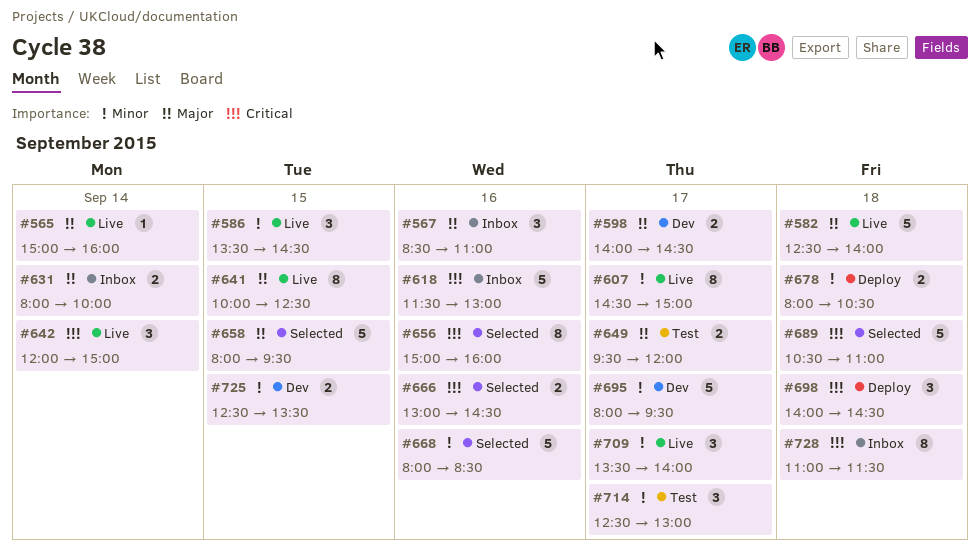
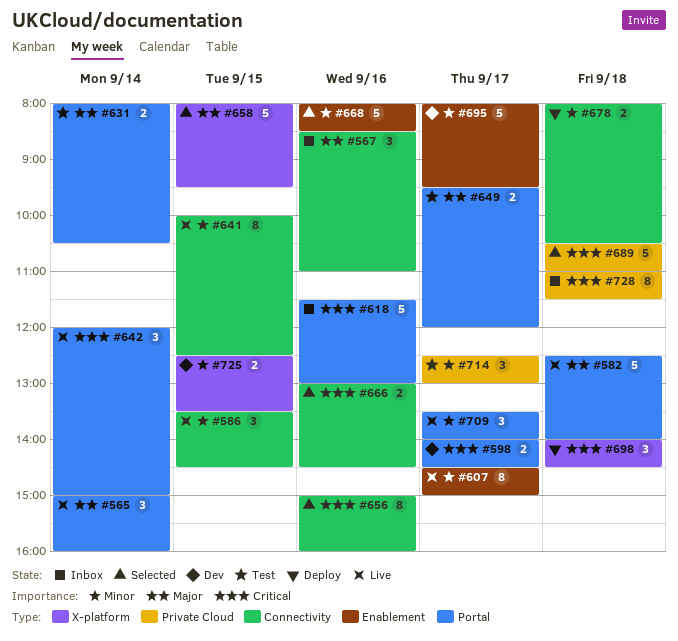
#565, estimate: 1 -> 3
#598, priority: Major -> Critical
#631, status: Inbox -> Test
#631, ends: 10:00 -> 10:30
#641, priority: Major -> Minor

